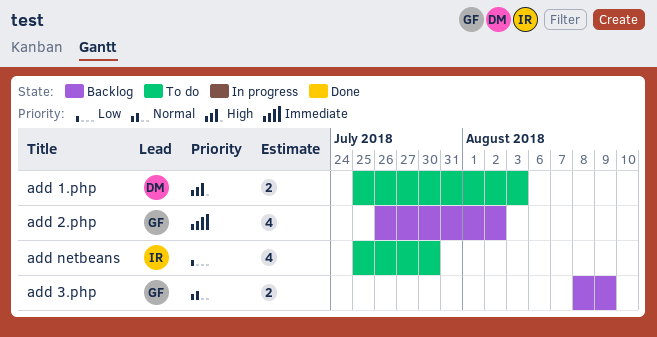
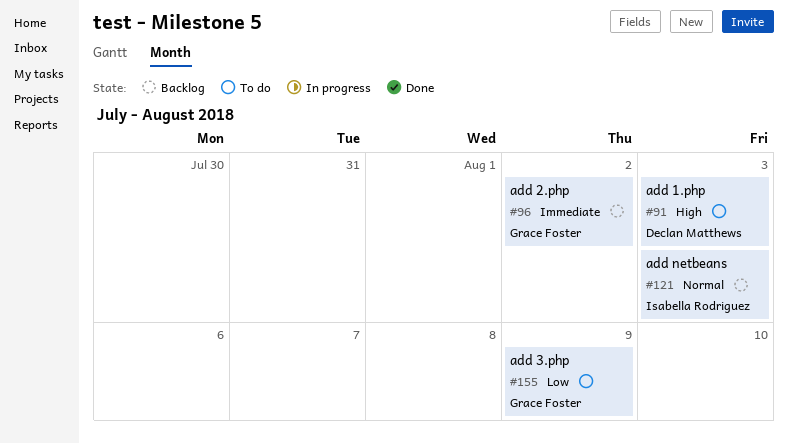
add 3.php, status: Backlog -> To do
add 3.php, priority: Normal -> Low
add netbeans, status: To do -> Backlog
add netbeans, priority: Low -> Normal
add netbeans, due: Jul 30 -> Aug 3

